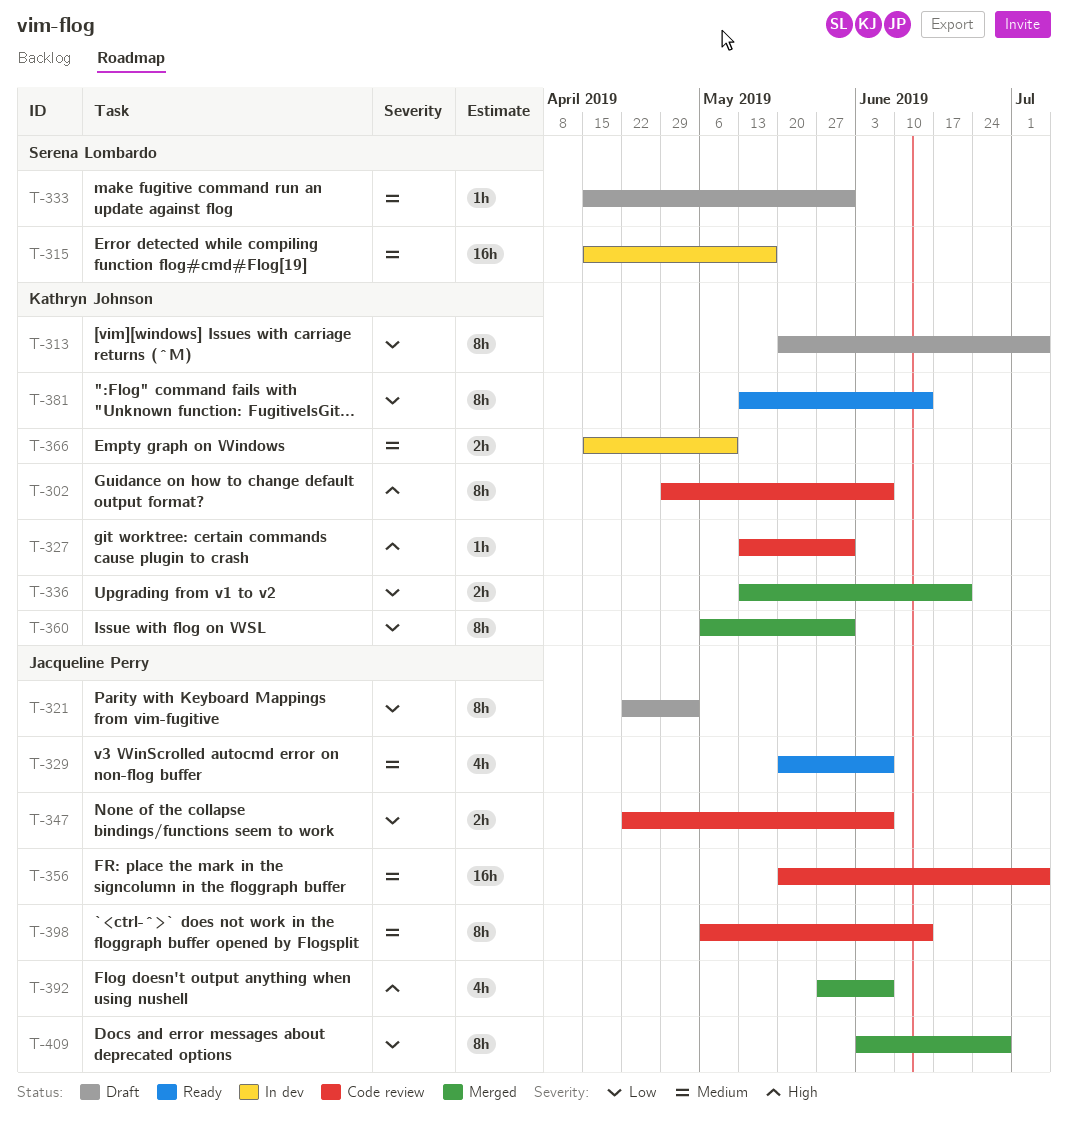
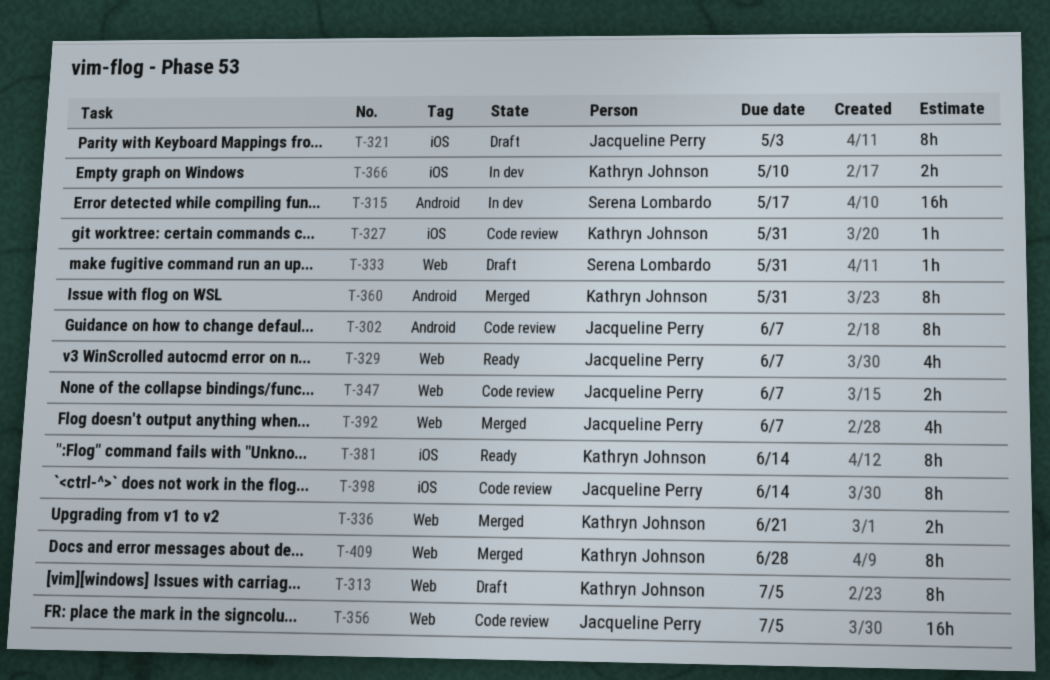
T-302, owner: Kathryn Johnson -> Jacqueline Perry
T-409, owner: Jacqueline Perry -> Kathryn Johnson

